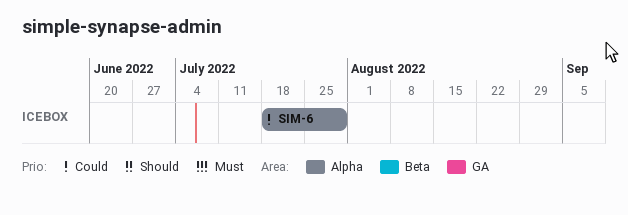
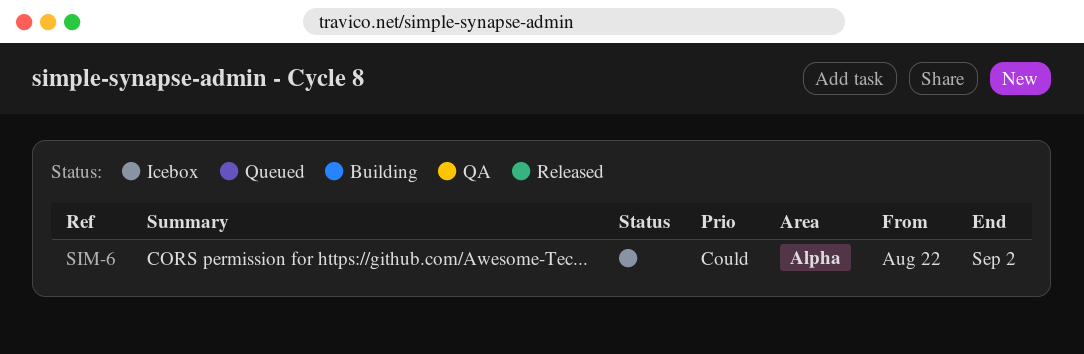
SIM-6, start: Jul 18 -> Aug 22
SIM-6, due: Jul 29 -> Sep 2

